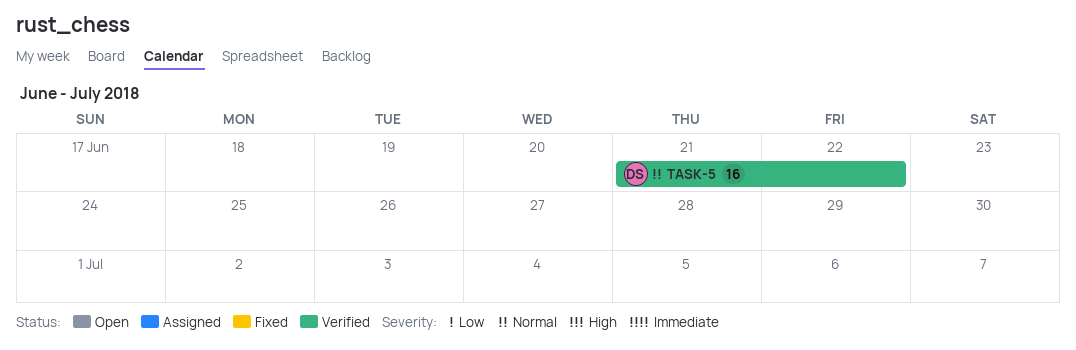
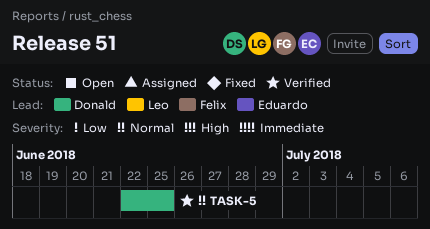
TASK-5, start: Jun 21 -> Jun 22
TASK-5, due: Jun 22 -> Jun 25

